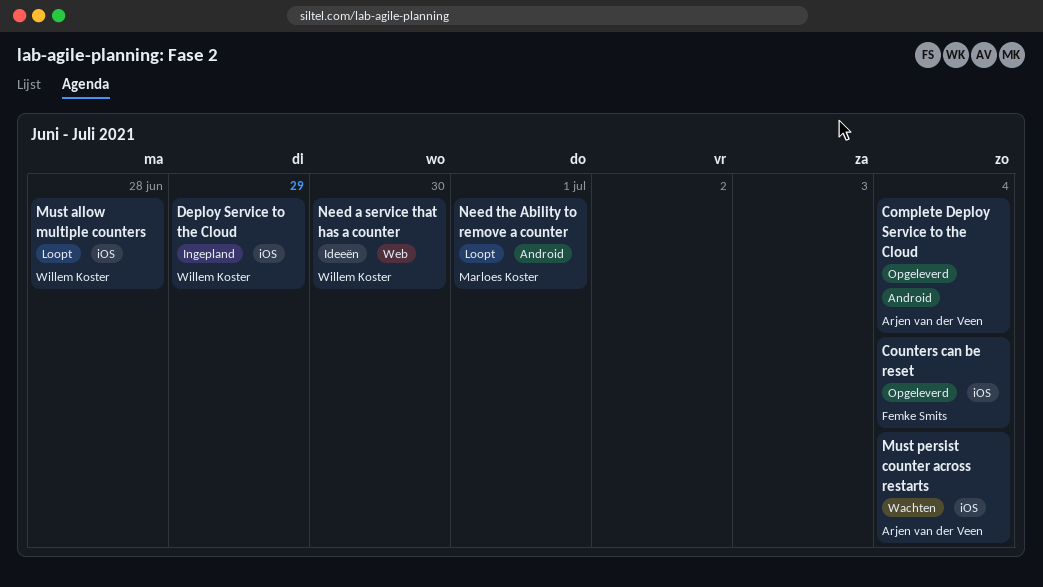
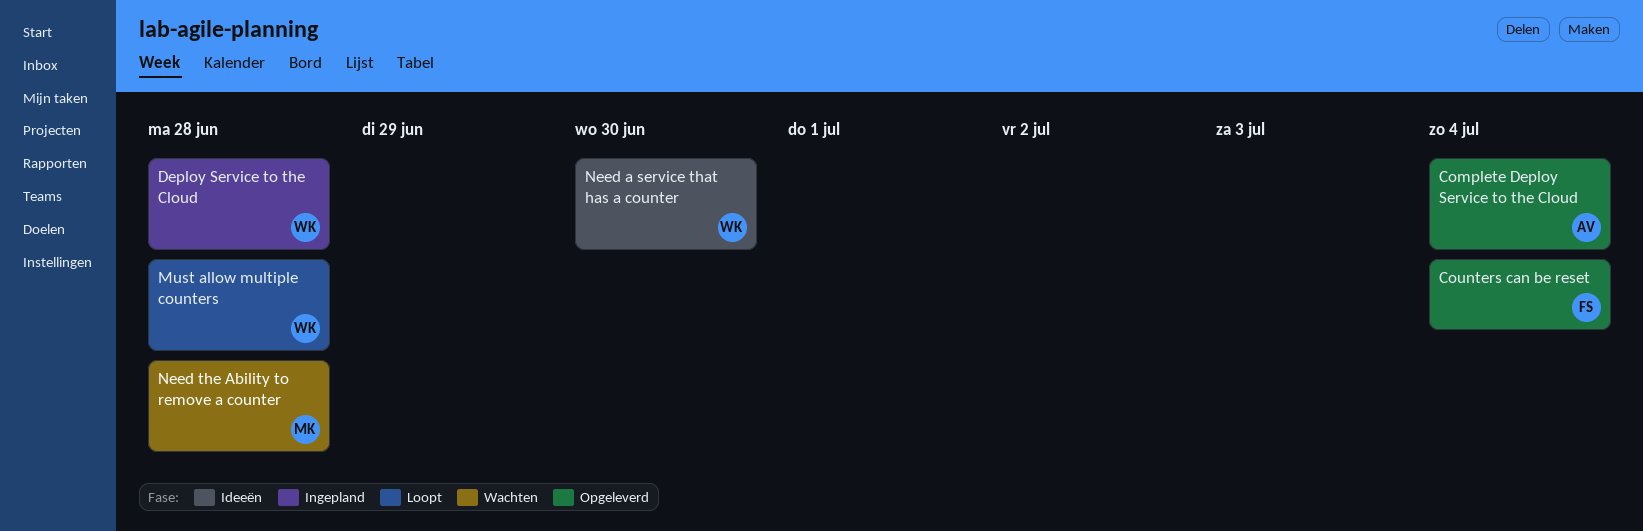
Deploy Service to the Cloud, due: Jun 29 -> Jun 28
Must persist counter across restarts: present -> none
Need the Ability to remove a counter, status: Loopt -> Wachten
Need the Ability to remove a counter, due: Jul 1 -> Jun 28

